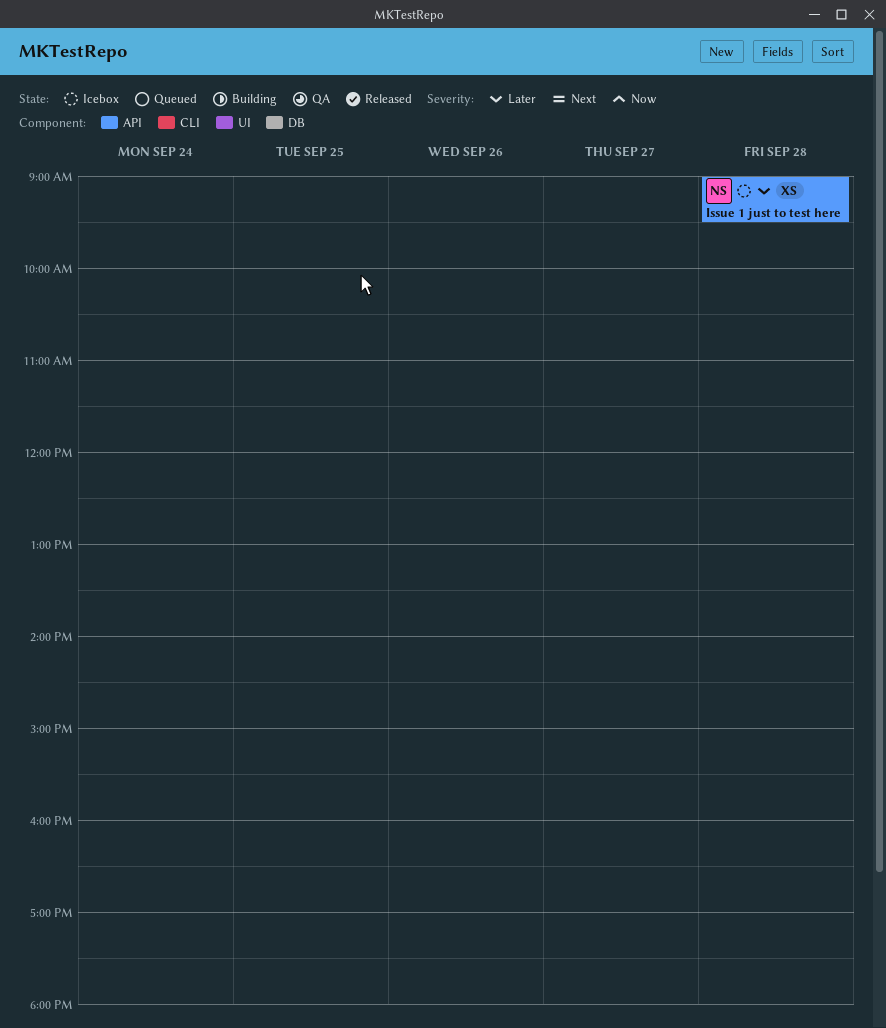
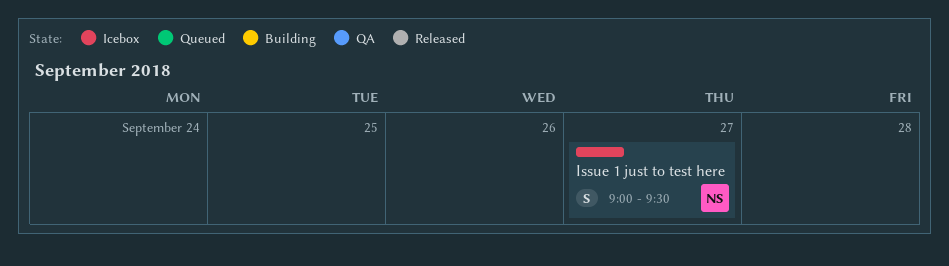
Issue 1 just to test here, estimate: XS -> S
Issue 1 just to test here, day: Sep 28 -> Sep 27

